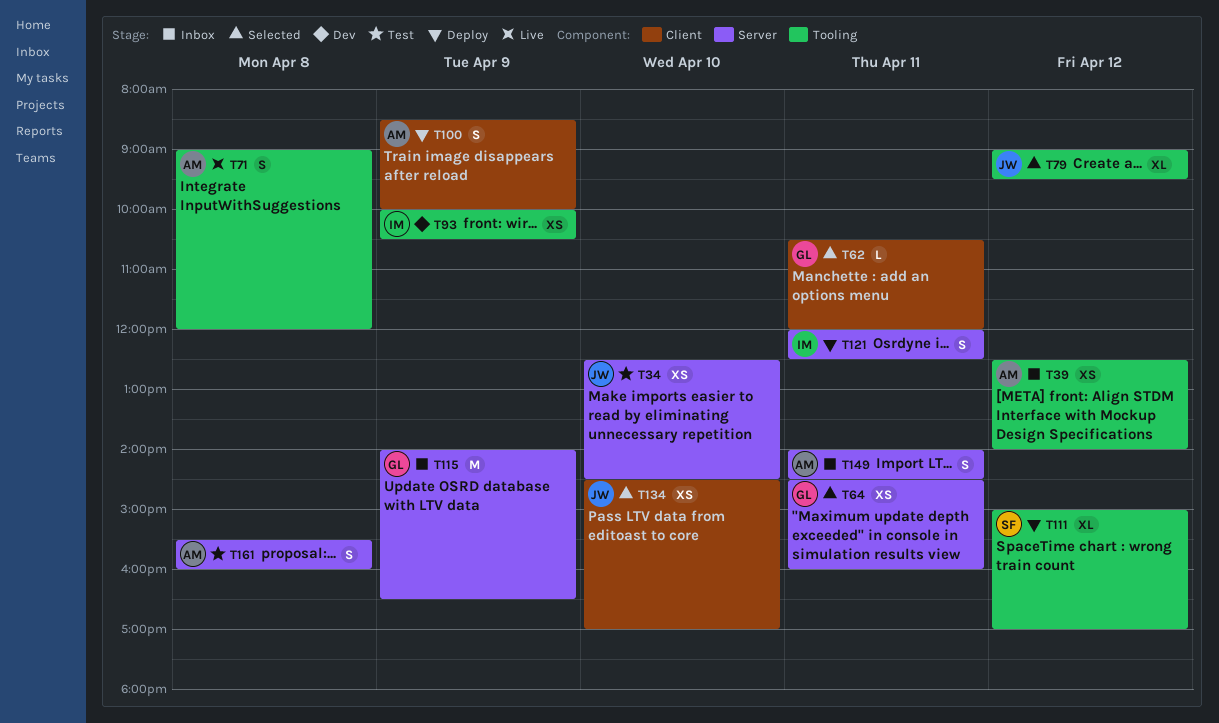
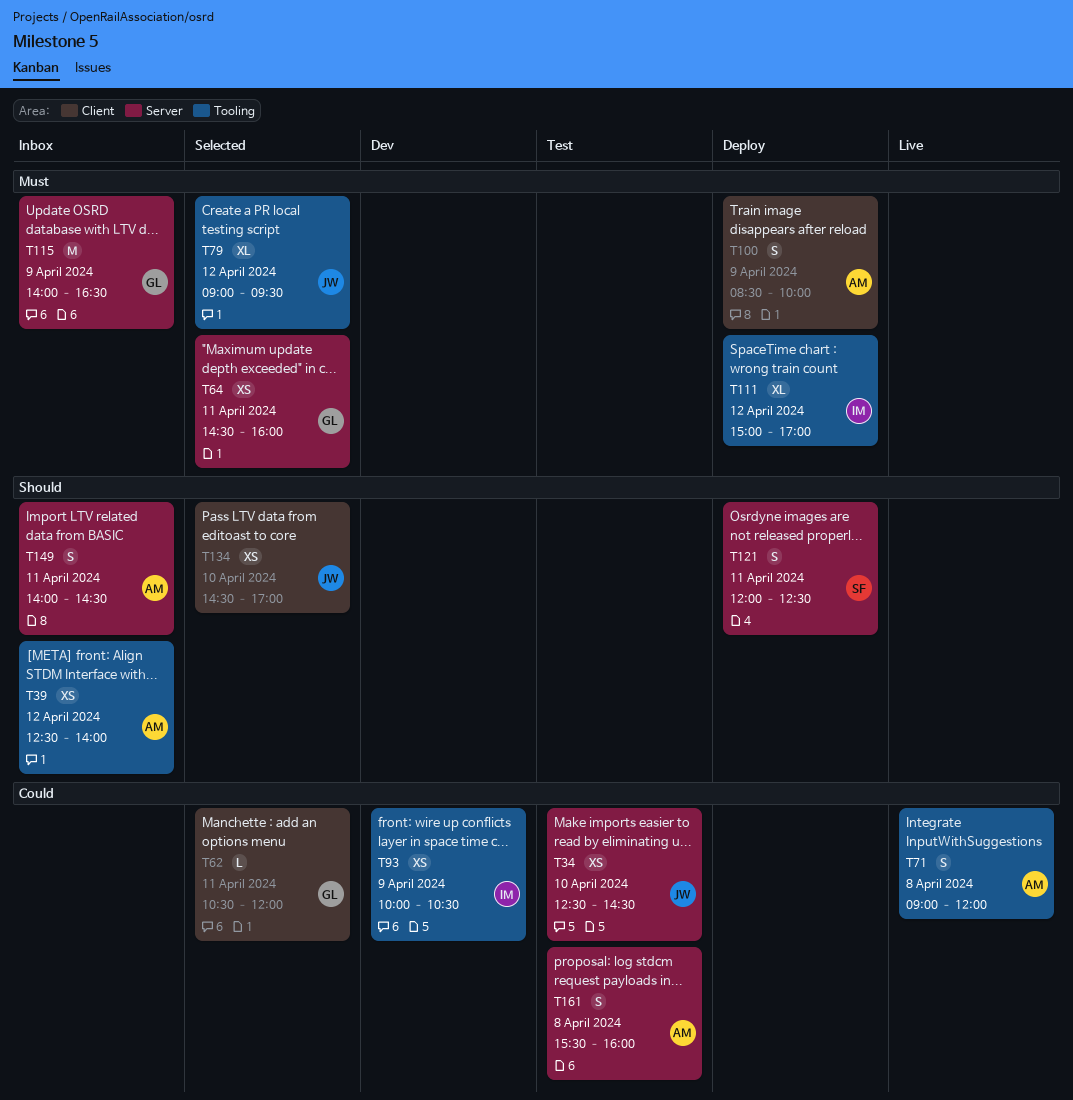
T111, owner: SF -> IM
T121, owner: IM -> SF

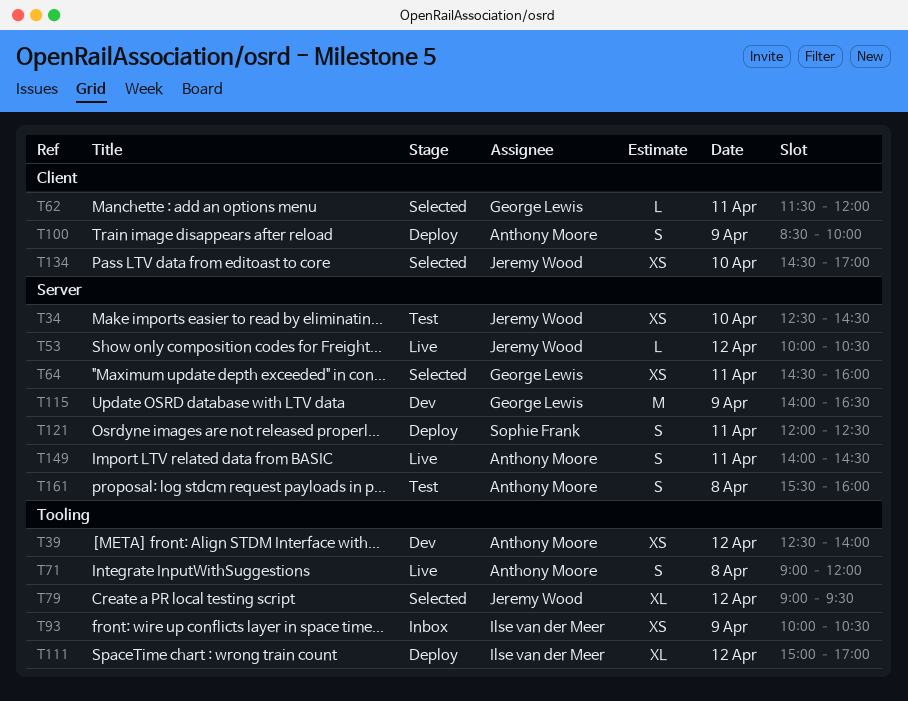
T39, status: Inbox -> Dev
T53: none -> present
T62, begins: 10:30 -> 11:30
T93, status: Dev -> Inbox
T115, status: Inbox -> Dev
T149, status: Inbox -> Live

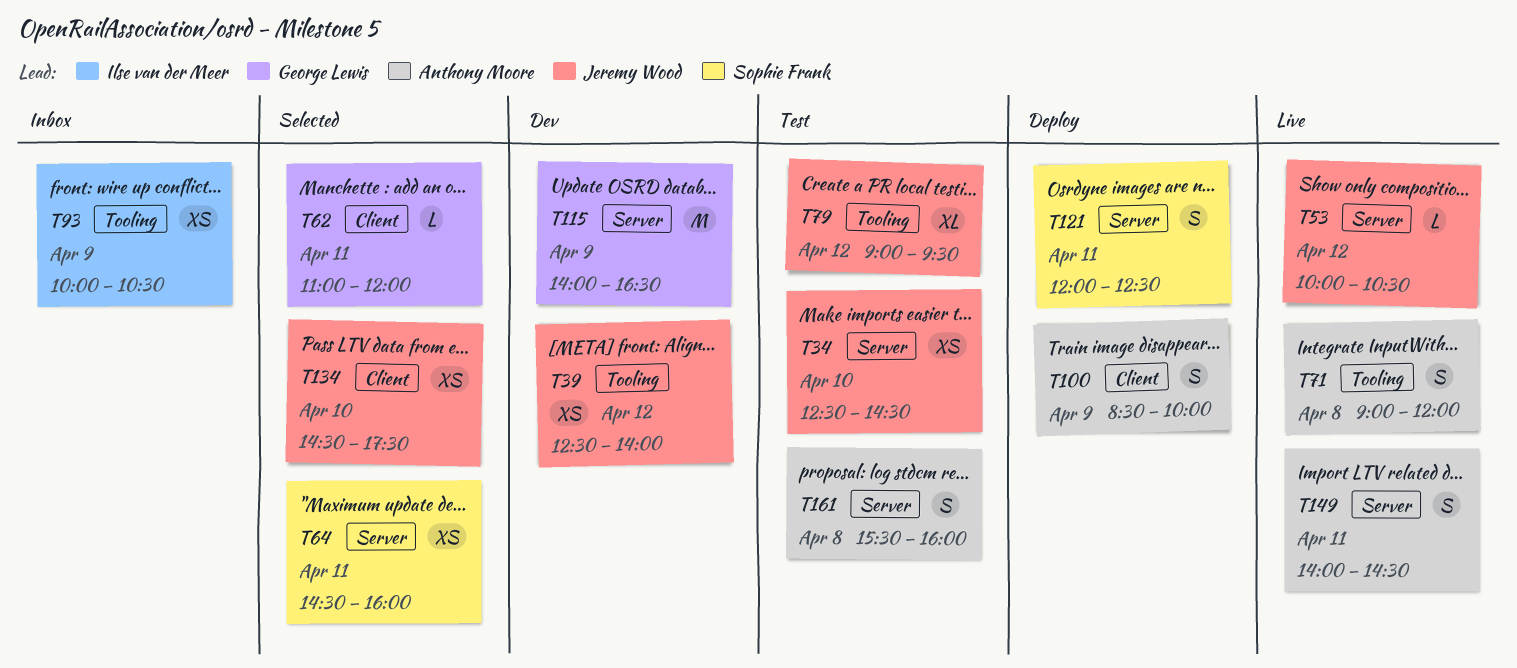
T39, owner: Anthony Moore -> Jeremy Wood
T62, begins: 11:30 -> 11:00
T64, owner: George Lewis -> Sophie Frank
T79, status: Selected -> Test
T111: present -> none
T134, ends: 17:00 -> 17:30

